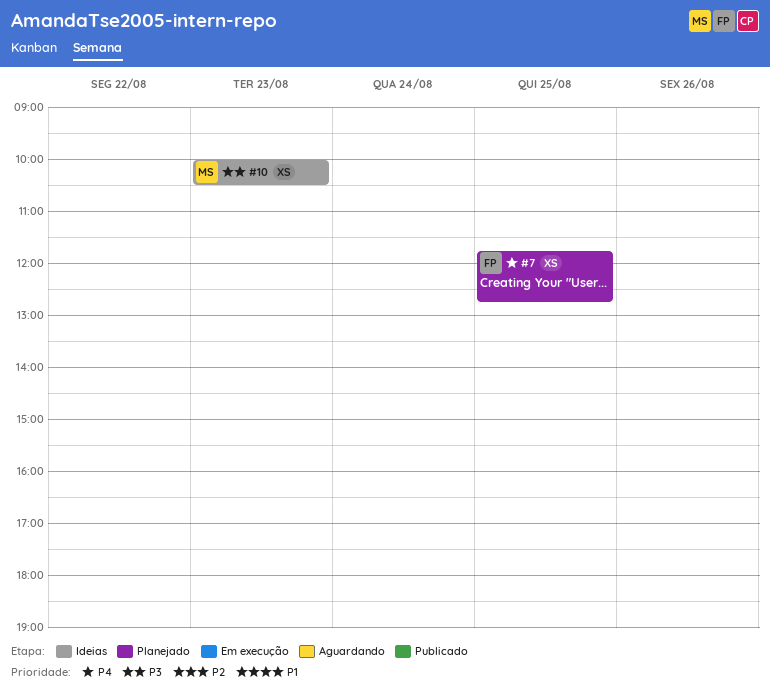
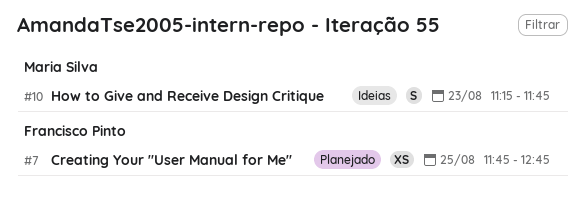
#10, estimate: XS -> S
#10, begins: 10:00 -> 11:15
#10, ends: 10:30 -> 11:45

